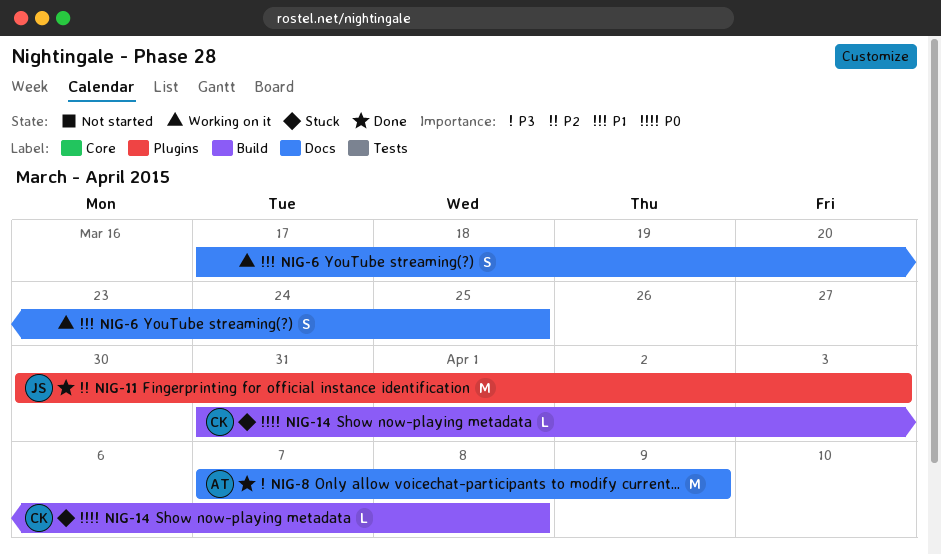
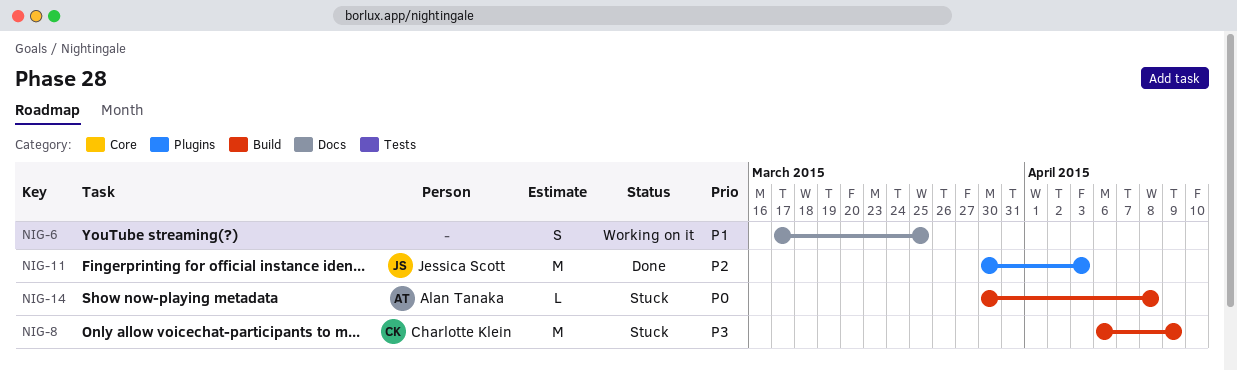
NIG-8, status: Done -> Stuck
NIG-8, owner: Alan Tanaka -> Charlotte Klein
NIG-8, label: Docs -> Build
NIG-8, start: Apr 7 -> Apr 6
NIG-14, owner: Charlotte Klein -> Alan Tanaka
NIG-14, start: Mar 31 -> Mar 30

